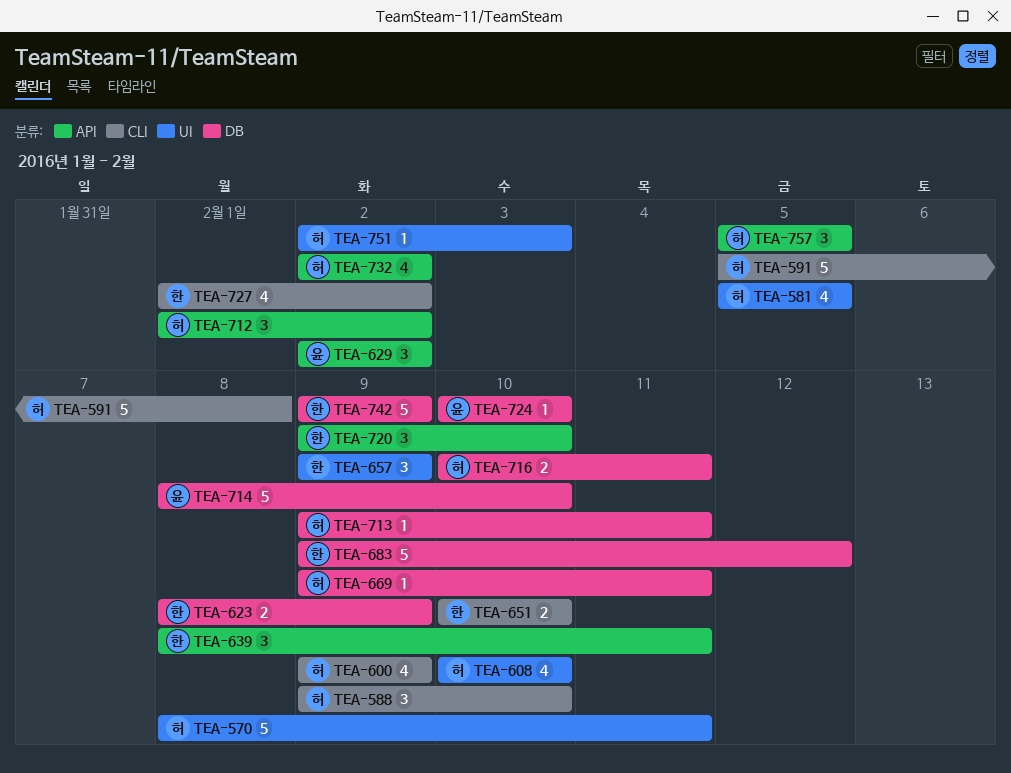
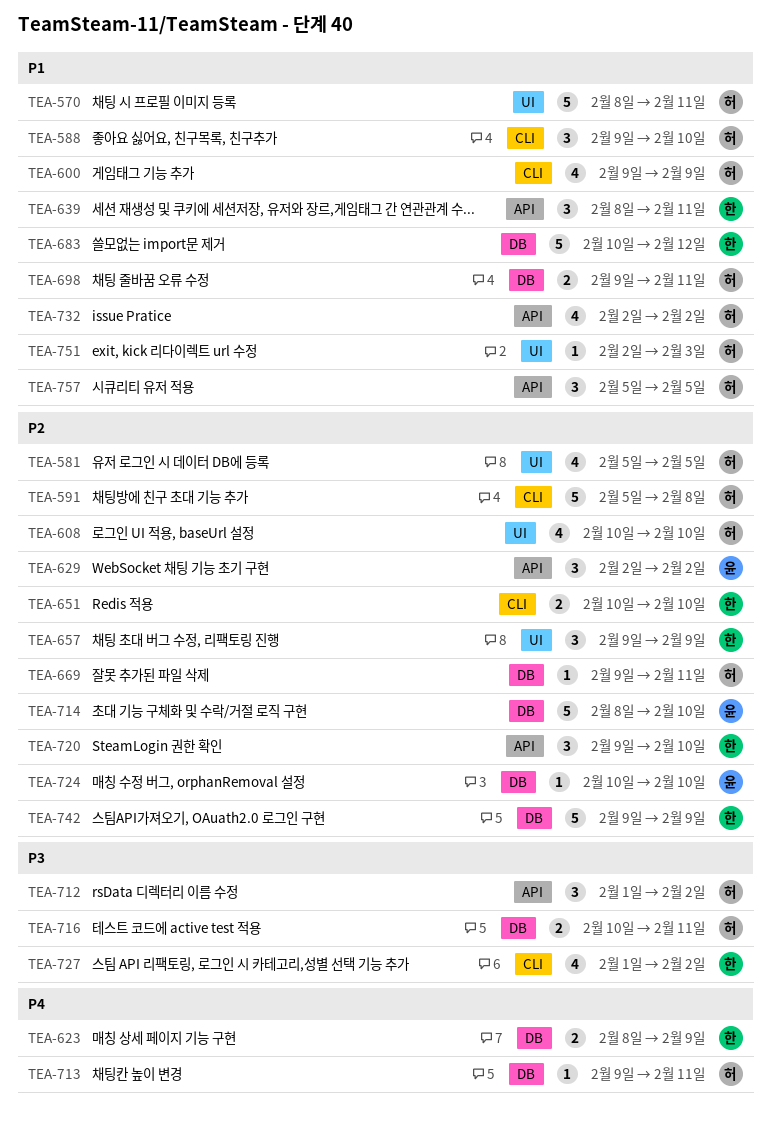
TEA-683, start: Feb 9 -> Feb 10
TEA-698: none -> present

